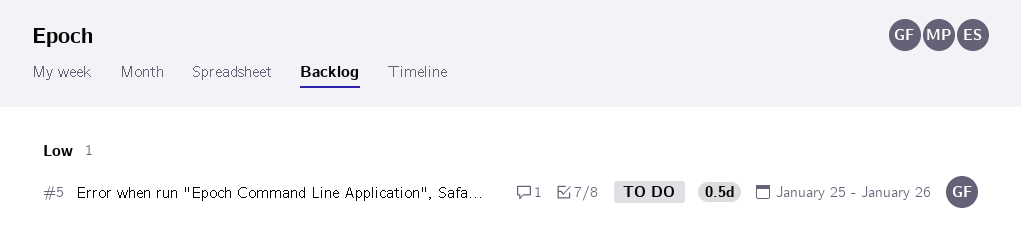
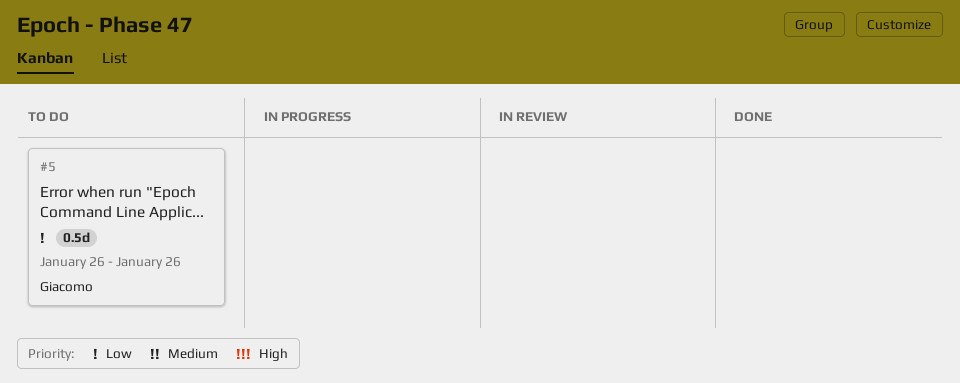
#5, start: Jan 25 -> Jan 26

